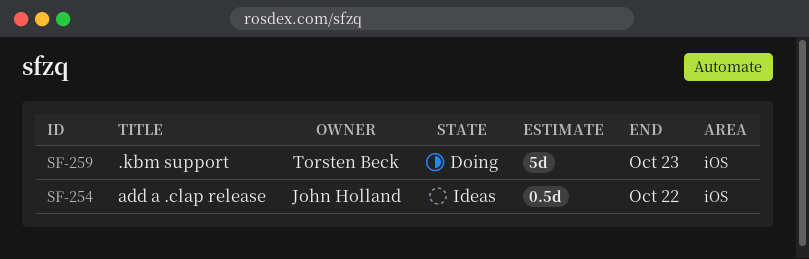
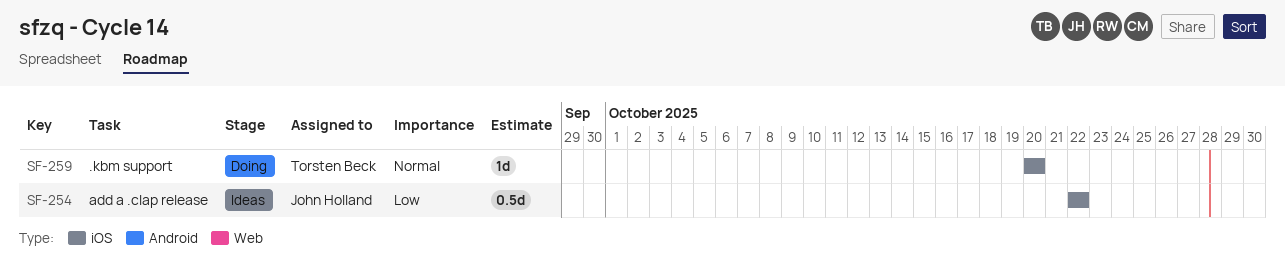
SF-259, estimate: 5d -> 1d
SF-259, due: Oct 23 -> Oct 20

